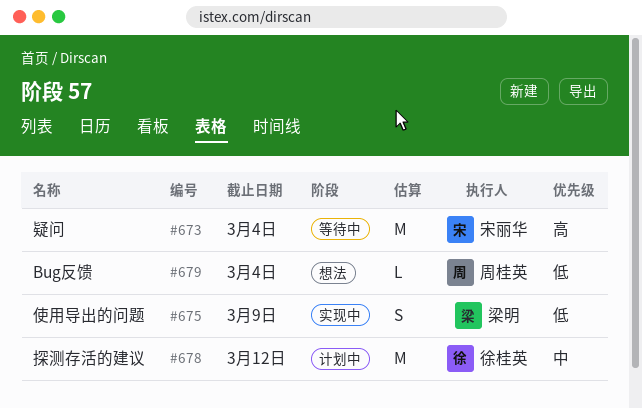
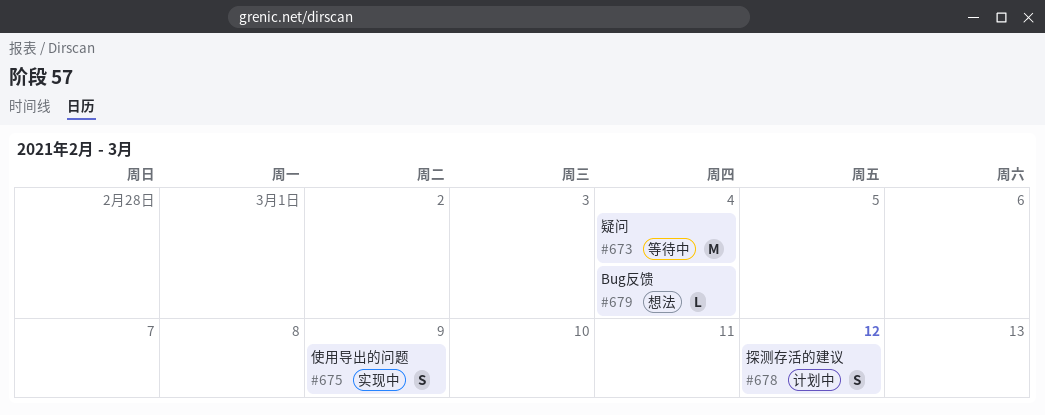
#678, estimate: M -> S

